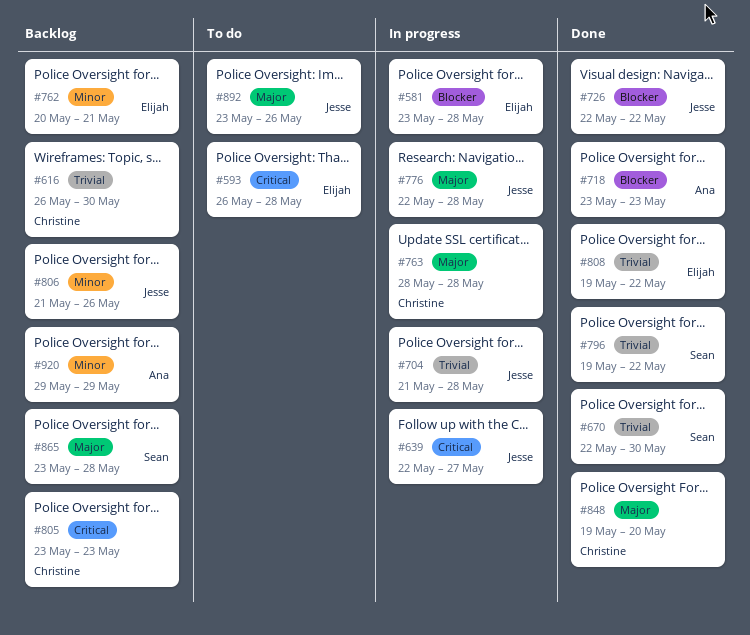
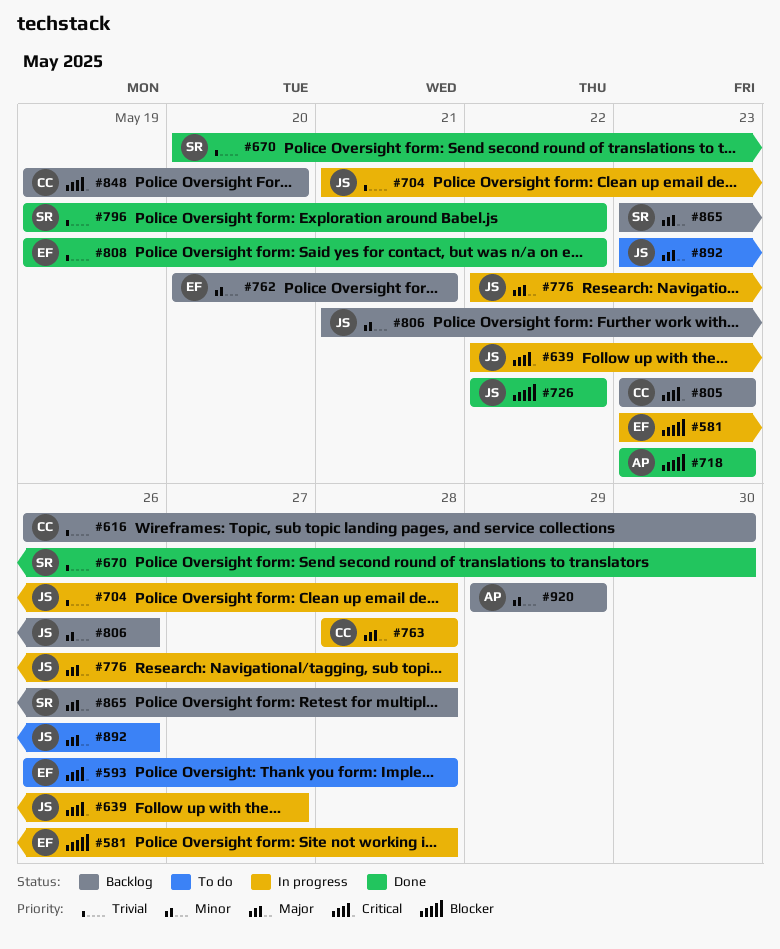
#670, start: May 22 -> May 20
#848, status: Done -> Backlog
#848, priority: Major -> Critical

